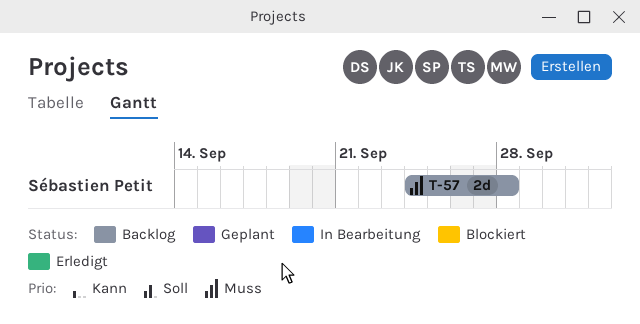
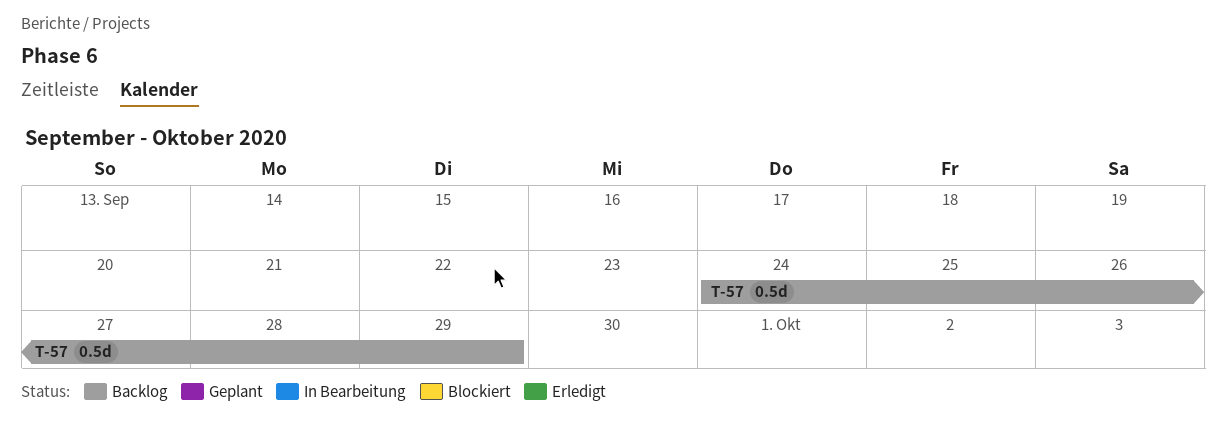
T-57, estimate: 2d -> 0.5d
T-57, due: Sep 28 -> Sep 29

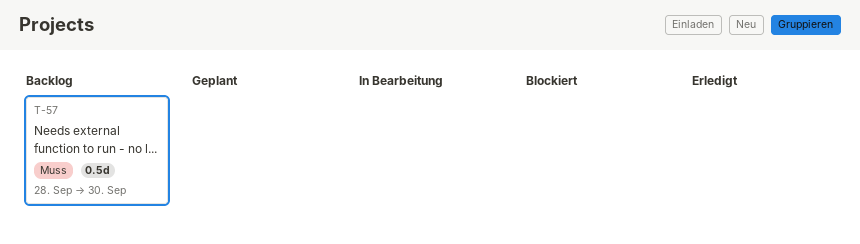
T-57, start: Sep 24 -> Sep 28
T-57, due: Sep 29 -> Sep 30

